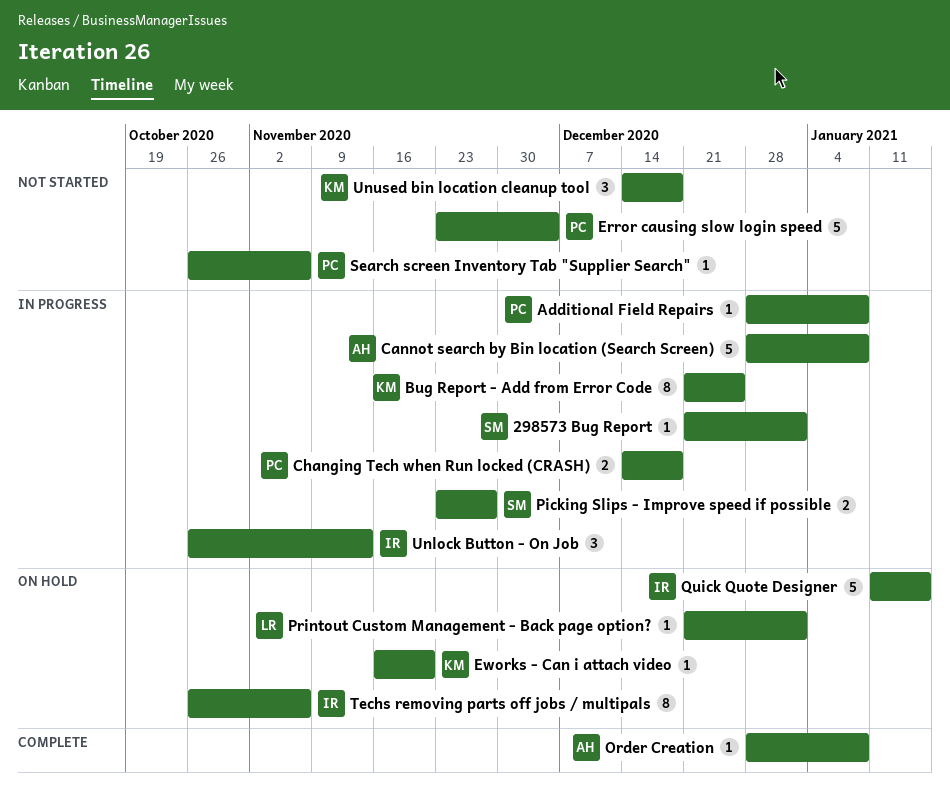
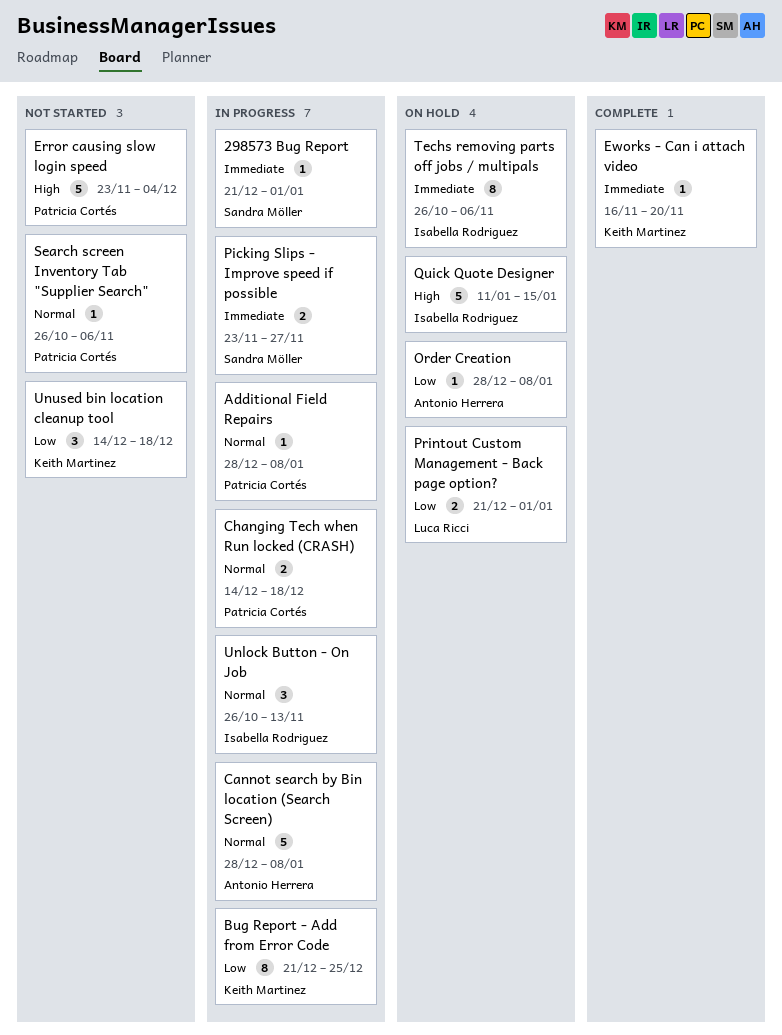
Eworks - Can i attach video, status: On hold -> Complete
Order Creation, status: Complete -> On hold
Printout Custom Management - Back page option?, estimate: 1 -> 2

